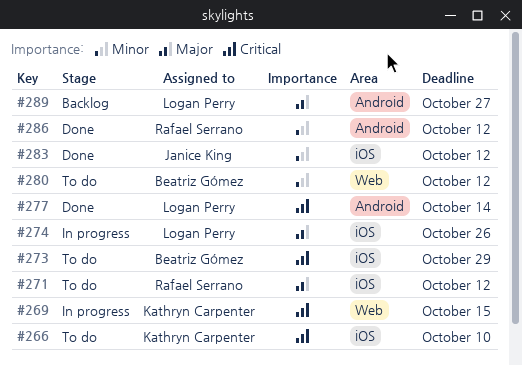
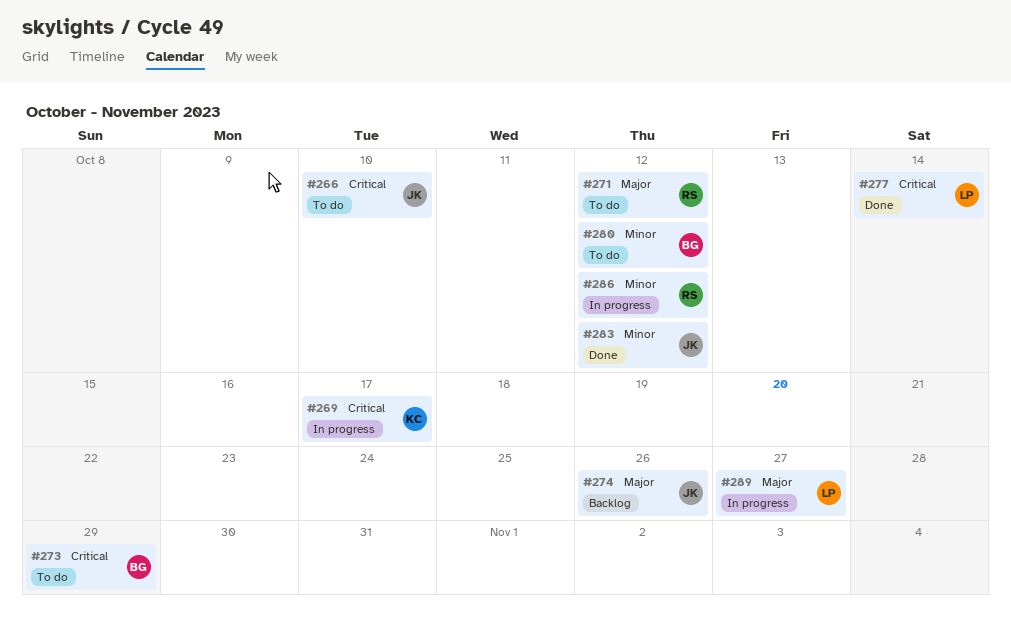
#266, owner: Kathryn Carpenter -> Janice King
#269, due: Oct 15 -> Oct 17
#274, status: In progress -> Backlog
#274, owner: Logan Perry -> Janice King
#286, status: Done -> In progress
#289, status: Backlog -> In progress

